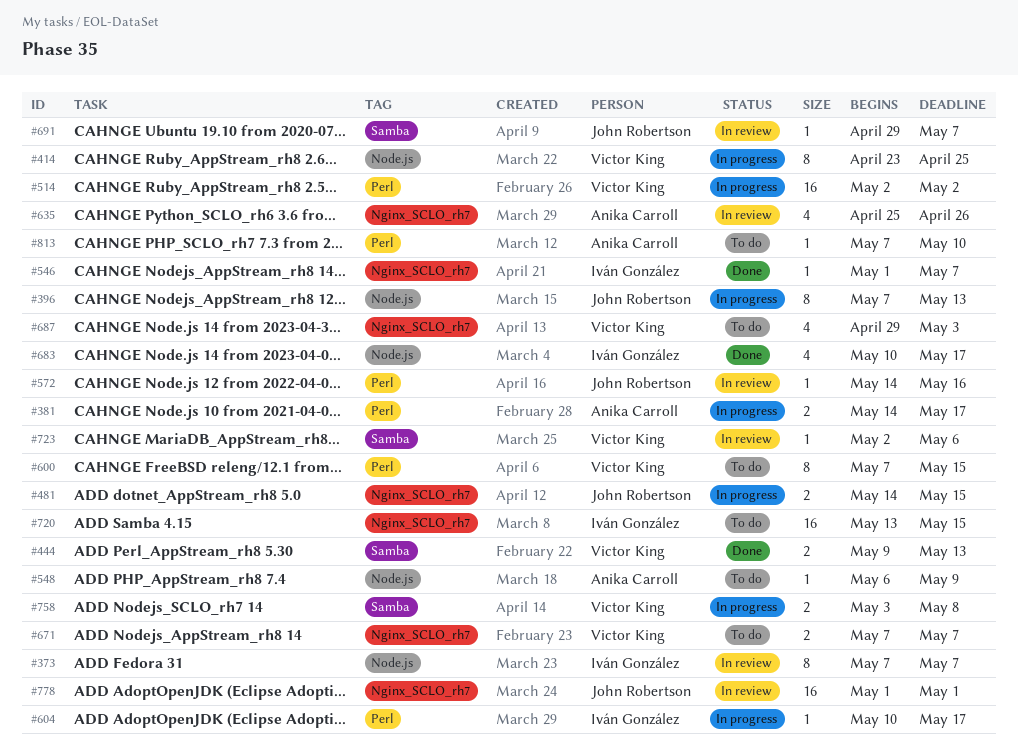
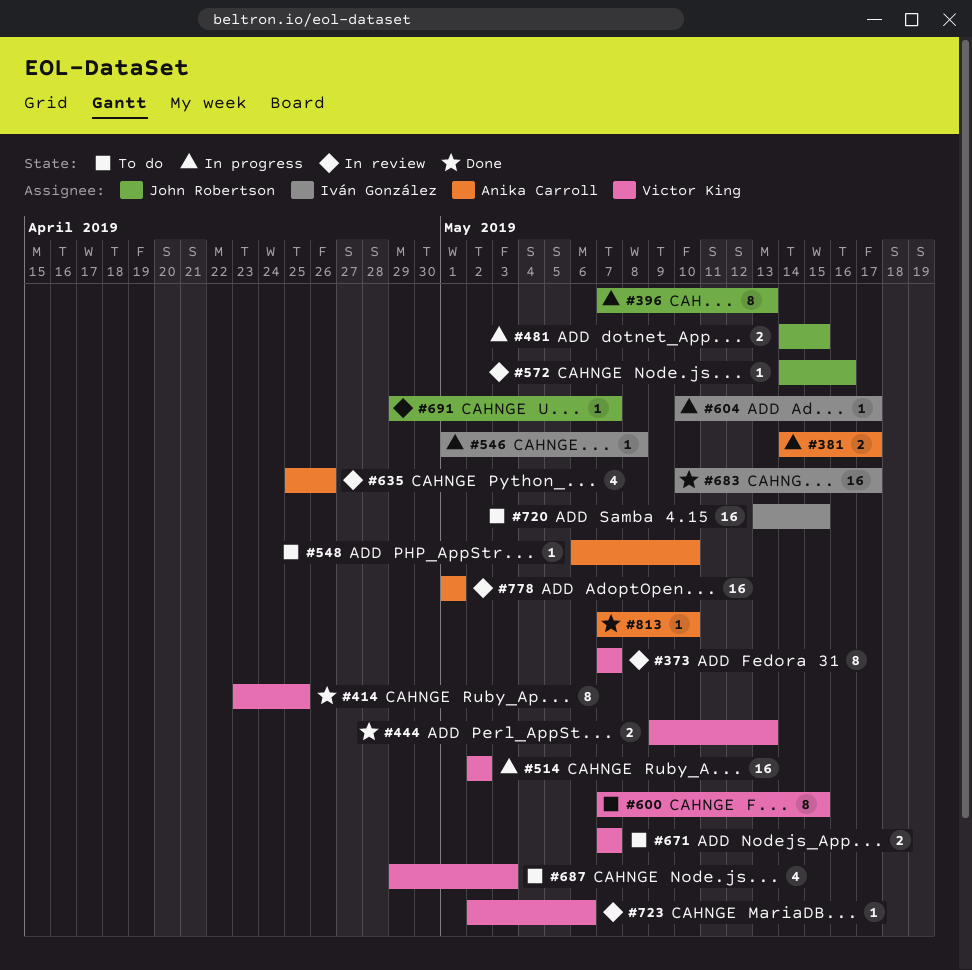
#373, owner: Iván González -> Victor King
#414, status: In progress -> Done
#546, status: Done -> In progress
#546, due: May 7 -> May 8
#548, due: May 9 -> May 10
#683, estimate: 4 -> 16
#758: present -> none
#778, owner: John Robertson -> Anika Carroll
#813, status: To do -> Done

